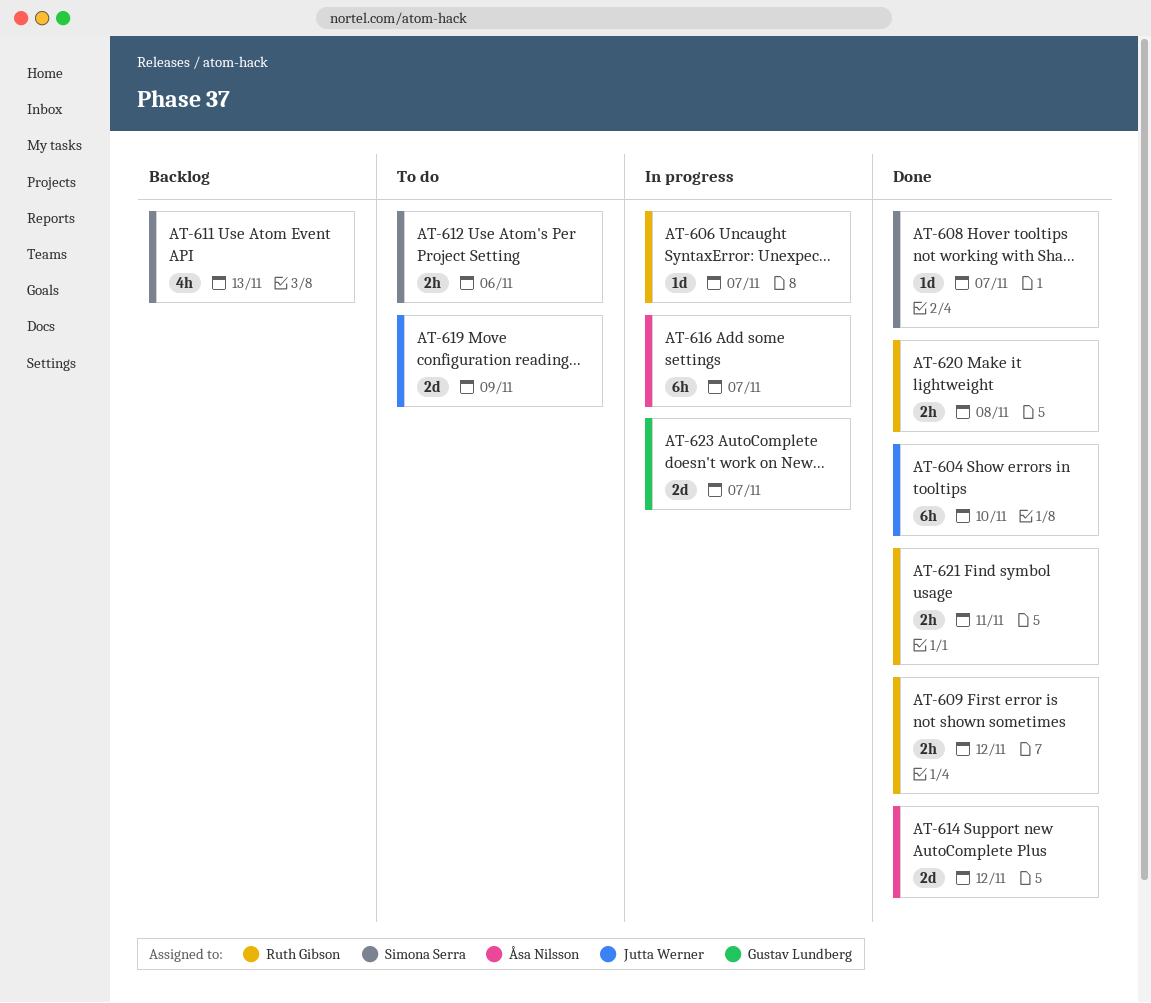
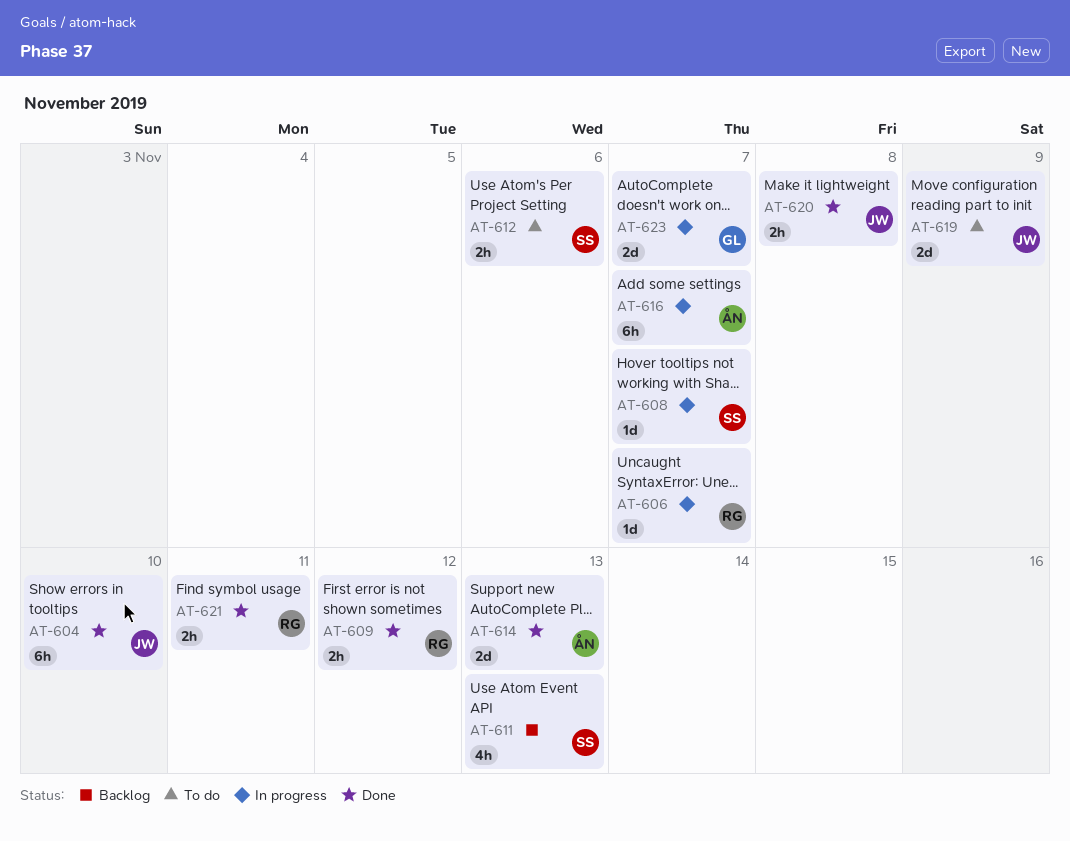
AT-608, status: Done -> In progress
AT-614, due: Nov 12 -> Nov 13
AT-620, owner: Ruth Gibson -> Jutta Werner

